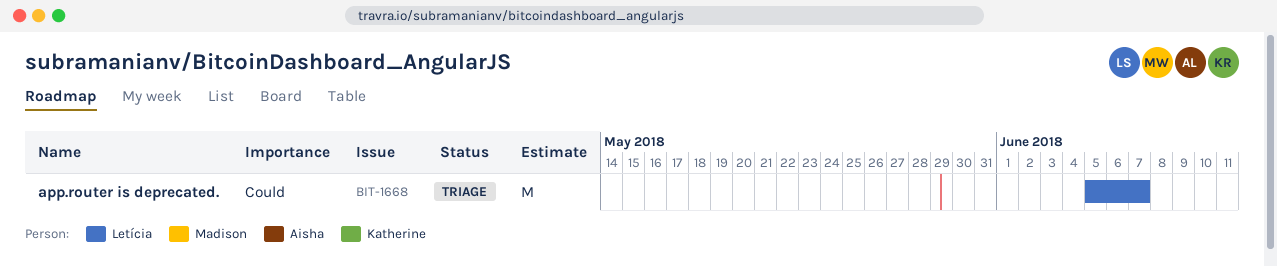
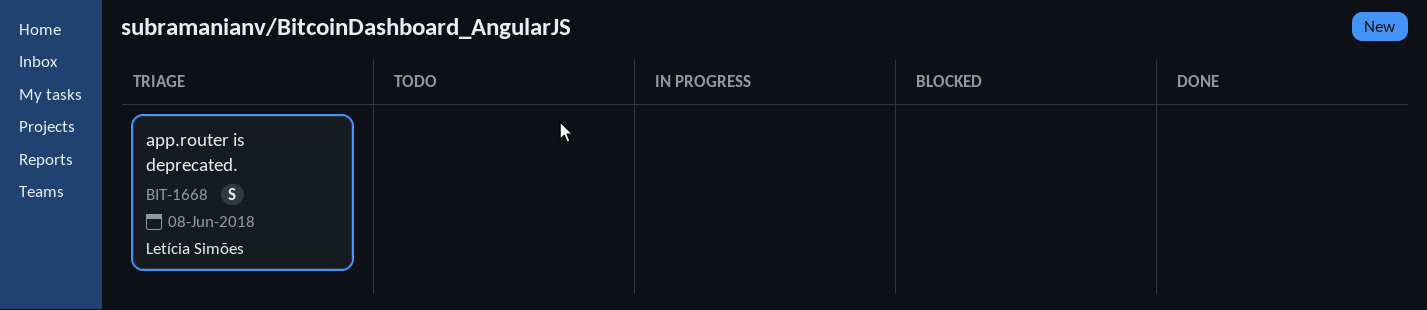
BIT-1668, estimate: M -> S
BIT-1668, due: Jun 7 -> Jun 8

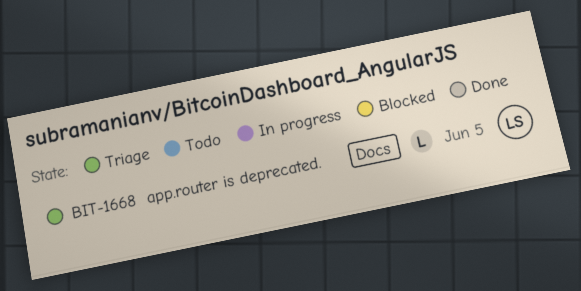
BIT-1668, estimate: S -> L
BIT-1668, due: Jun 8 -> Jun 5

